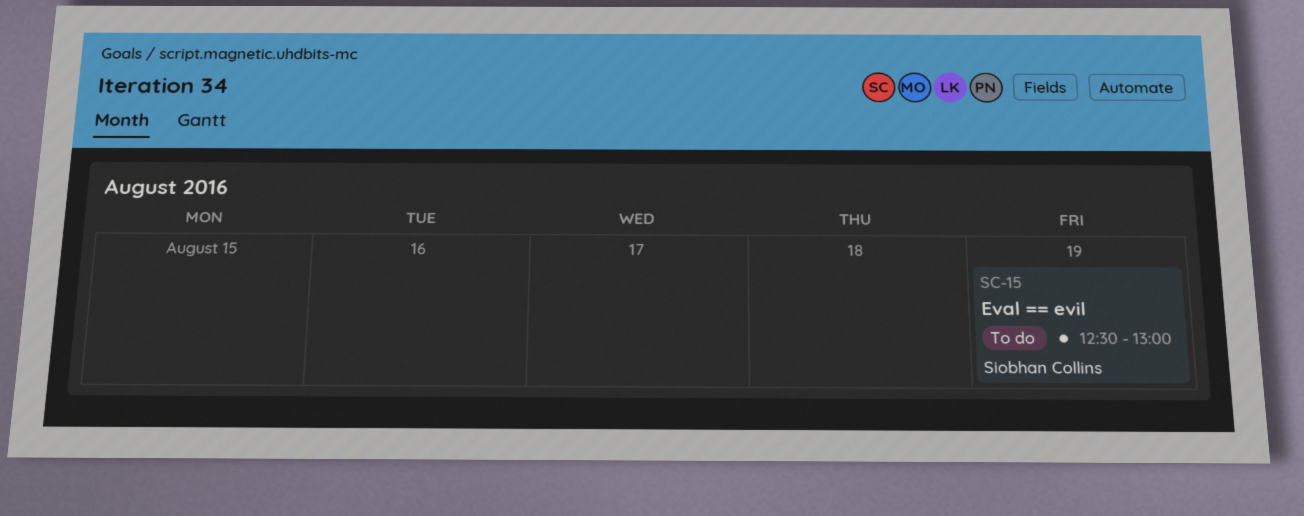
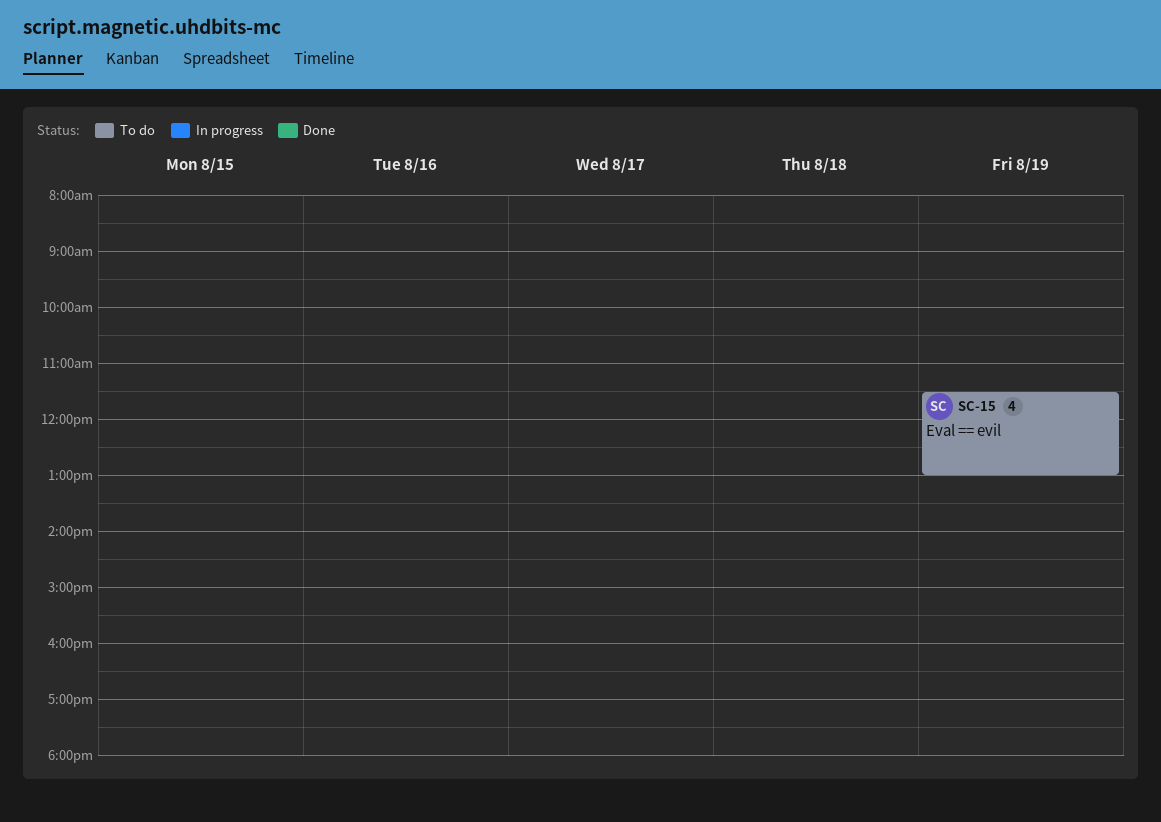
SC-15, estimate: 1 -> 4
SC-15, begins: 12:30 -> 11:30

